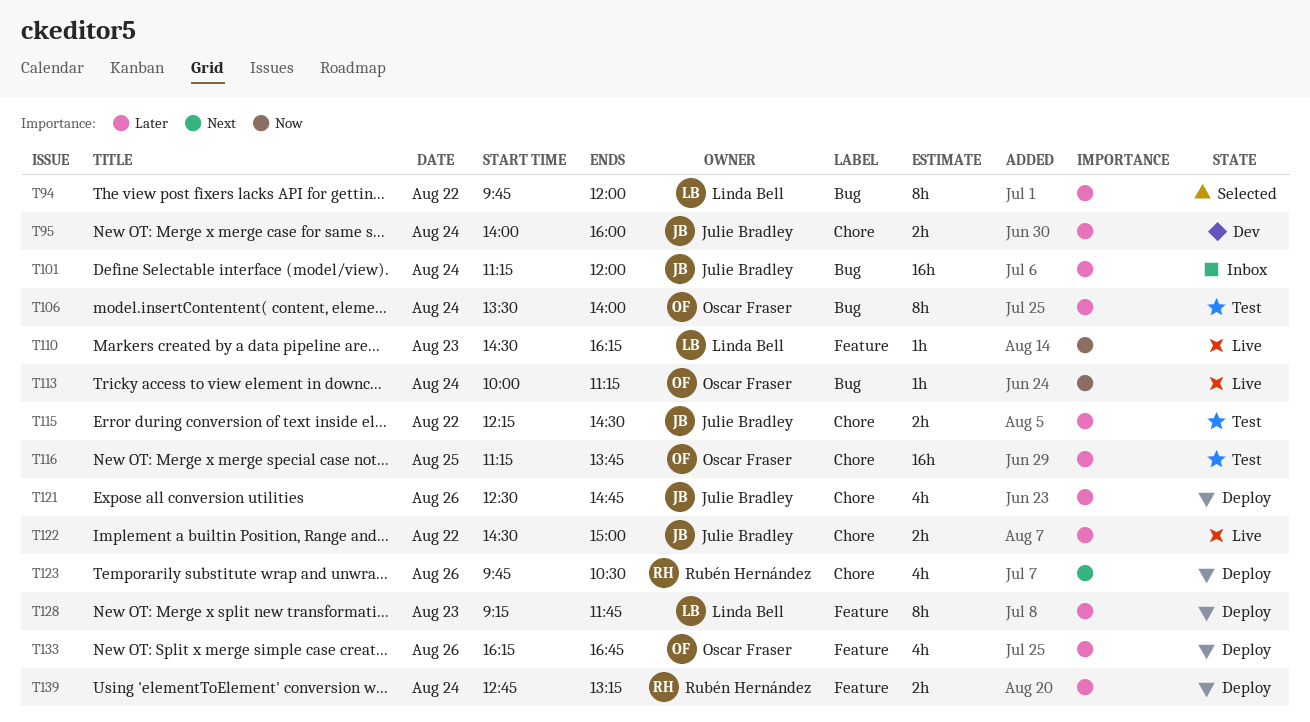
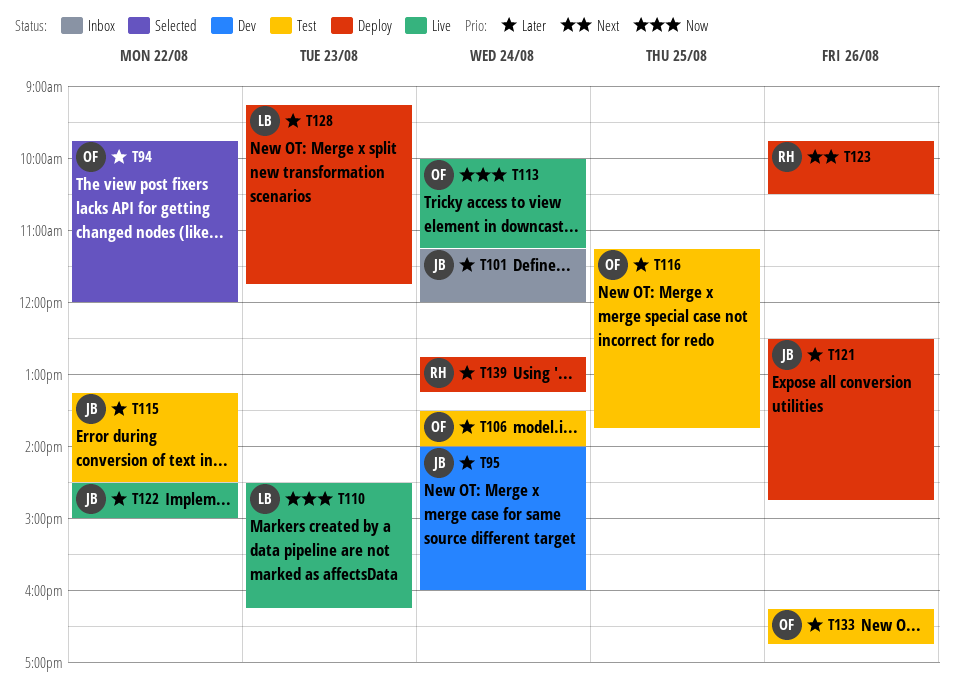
T94, owner: Linda Bell -> Oscar Fraser
T115, begins: 12:15 -> 13:15
T133, status: Deploy -> Test

